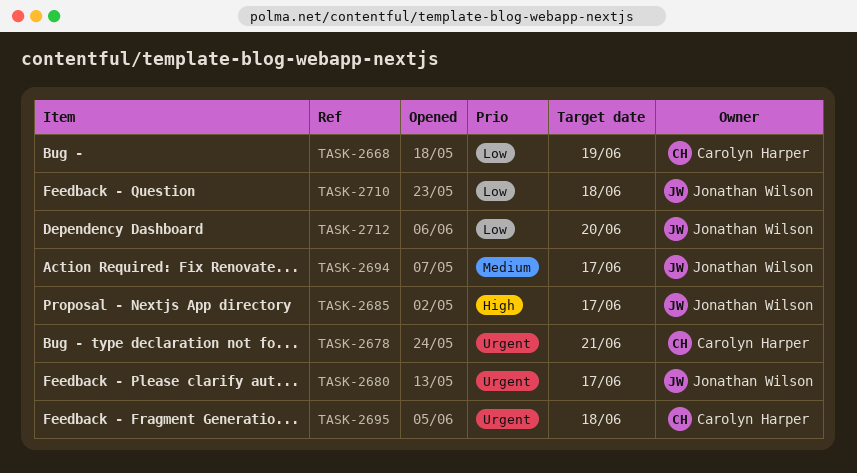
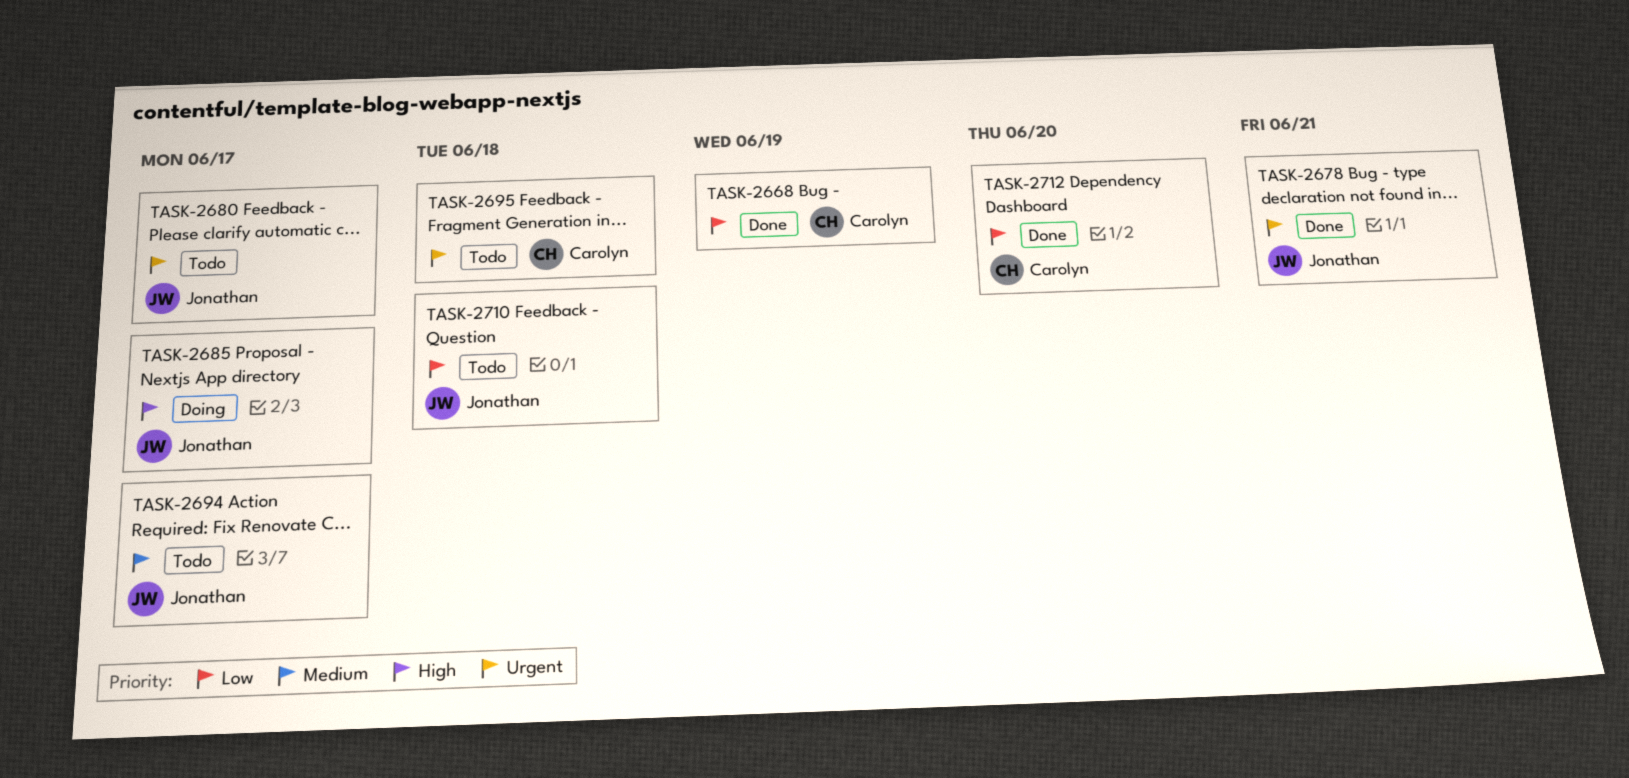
TASK-2678, owner: Carolyn Harper -> Jonathan Wilson
TASK-2712, owner: Jonathan Wilson -> Carolyn Harper

